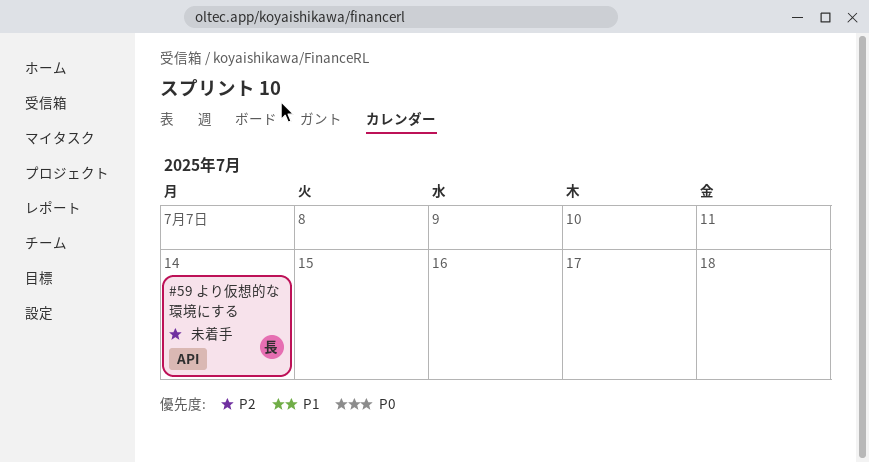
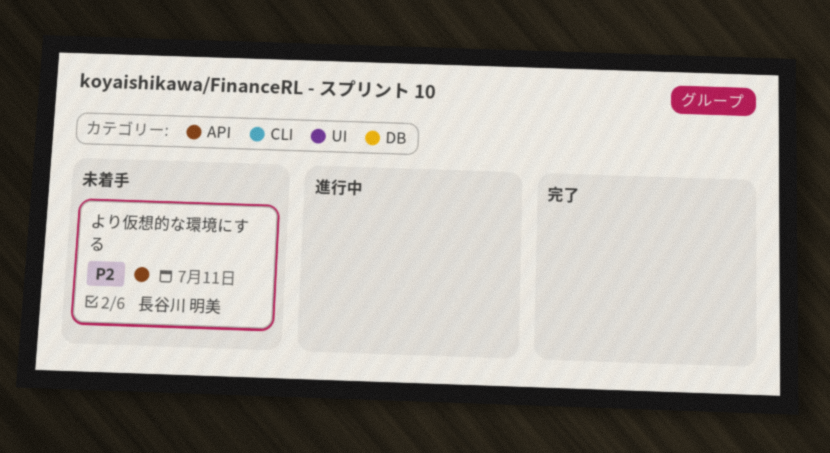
より仮想的な環境にする, due: Jul 14 -> Jul 11

